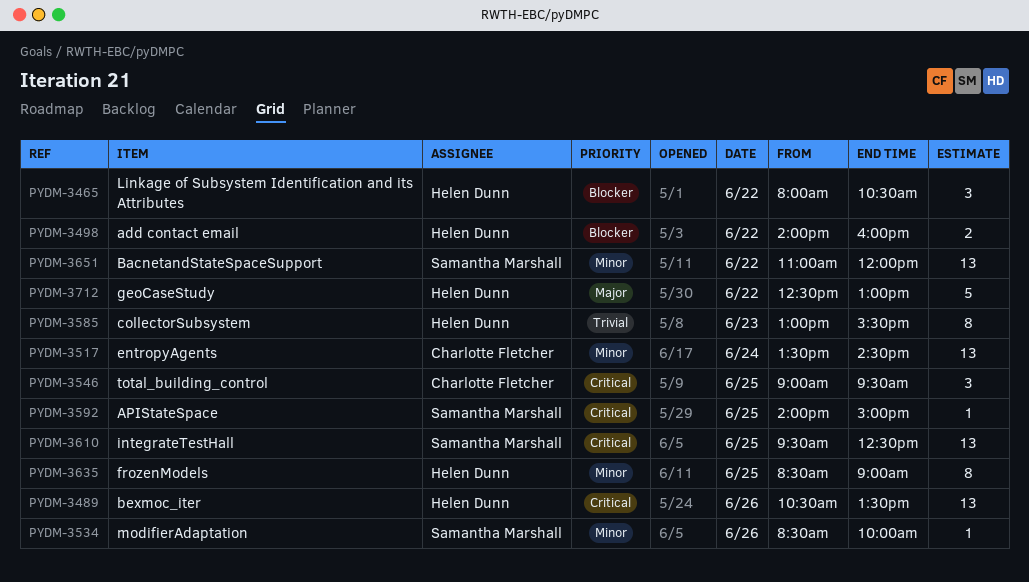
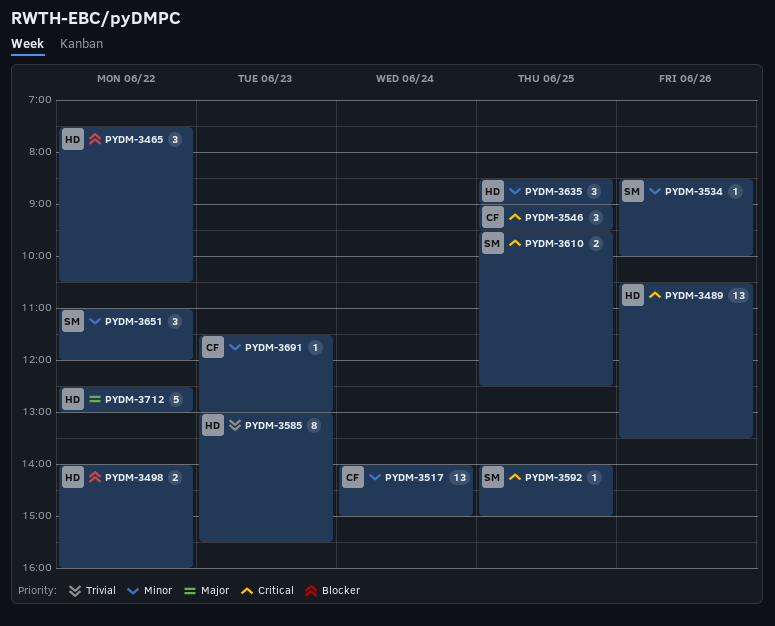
PYDM-3465, begins: 08:00 -> 07:30
PYDM-3517, begins: 13:30 -> 14:00
PYDM-3517, ends: 14:30 -> 15:00
PYDM-3610, estimate: 13 -> 2
PYDM-3635, estimate: 8 -> 3
PYDM-3651, estimate: 13 -> 3
PYDM-3691: none -> present

